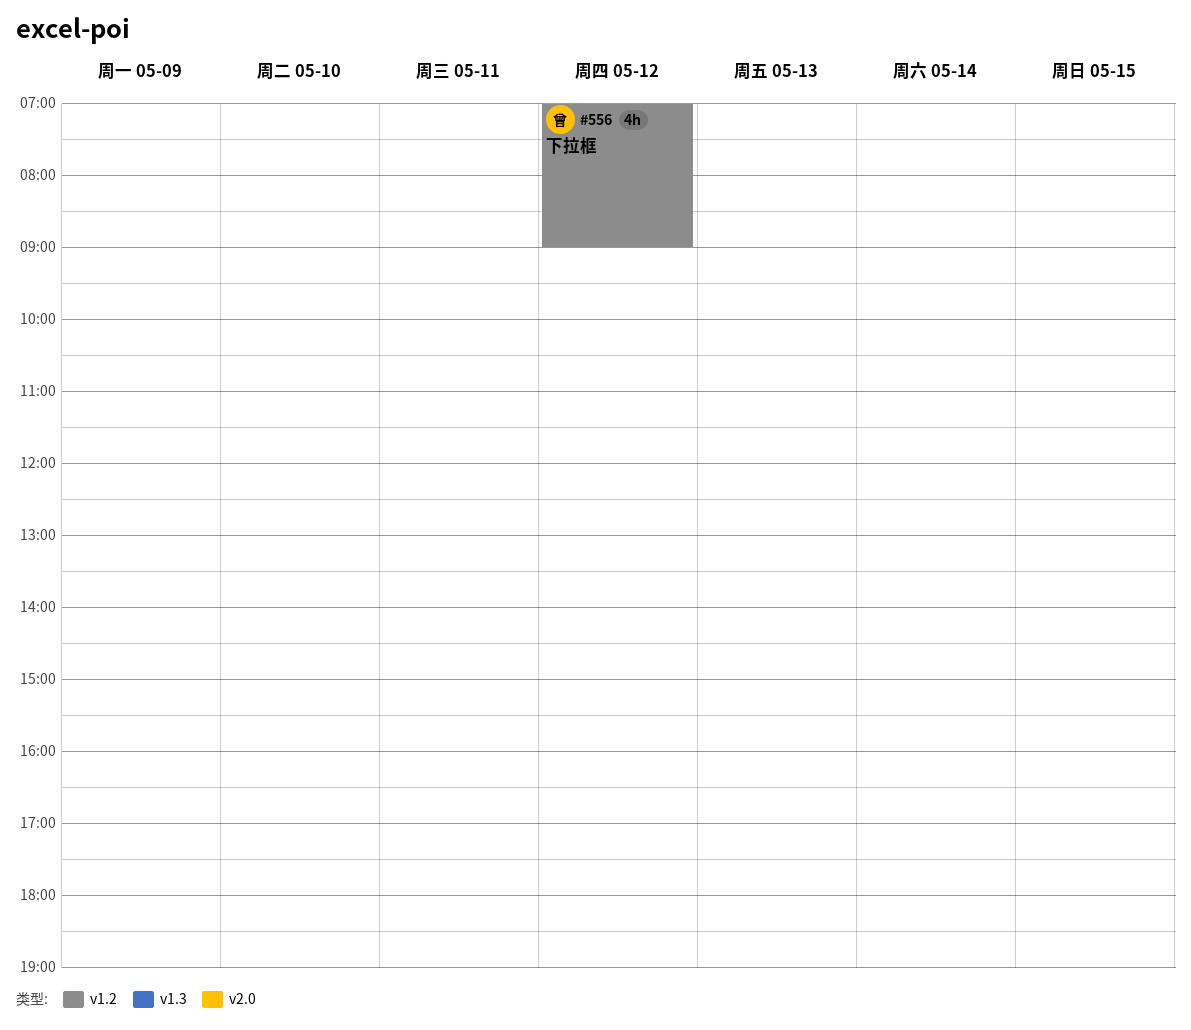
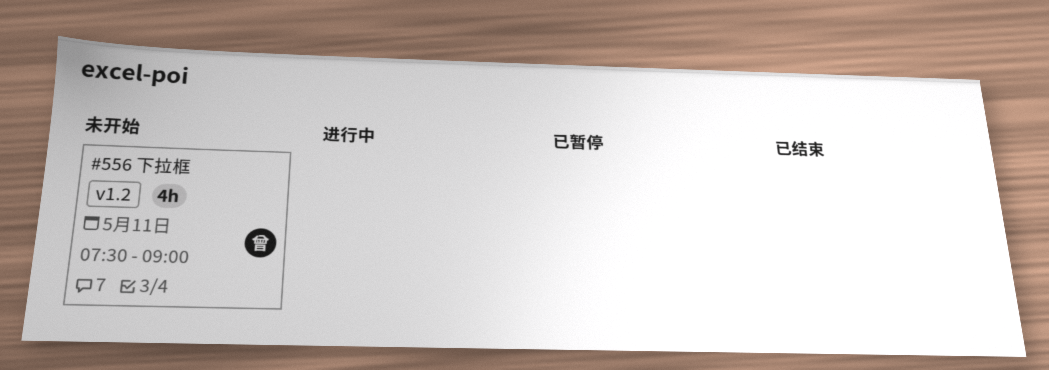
#556, day: May 12 -> May 11
#556, begins: 07:00 -> 07:30

